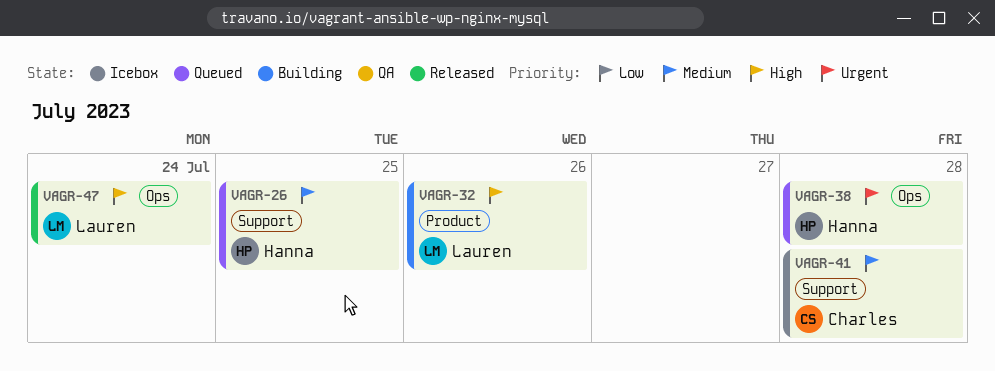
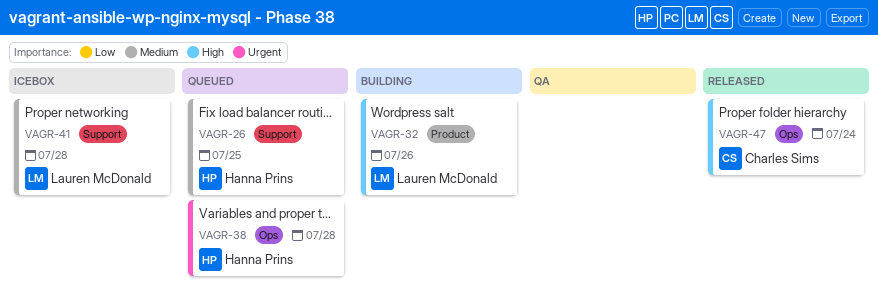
VAGR-41, owner: Charles Sims -> Lauren McDonald
VAGR-47, owner: Lauren McDonald -> Charles Sims

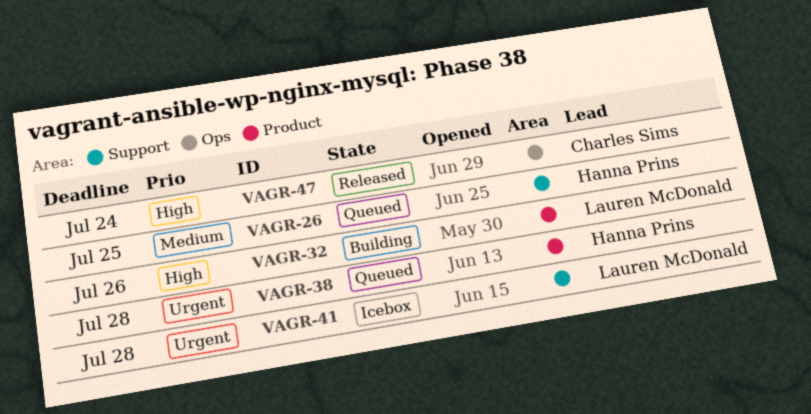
VAGR-38, label: Ops -> Product
VAGR-41, priority: Medium -> Urgent

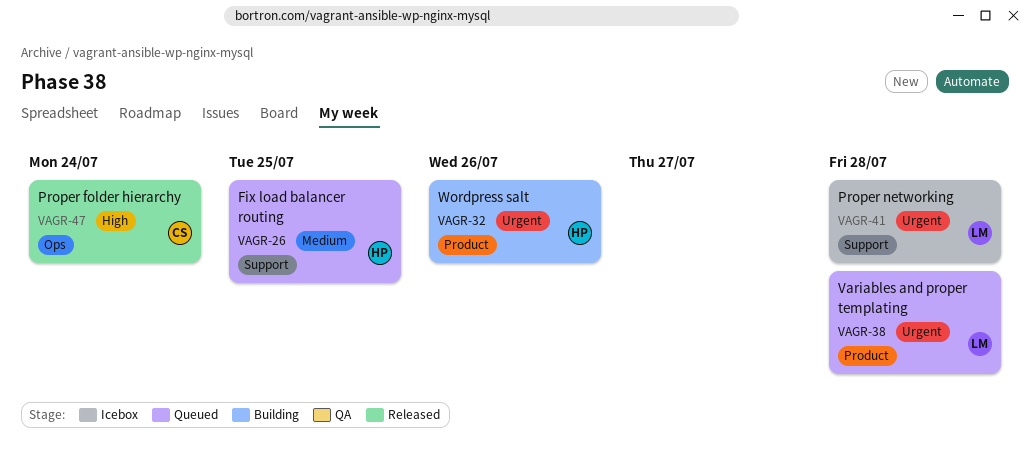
VAGR-32, owner: Lauren McDonald -> Hanna Prins
VAGR-32, priority: High -> Urgent
VAGR-38, owner: Hanna Prins -> Lauren McDonald

